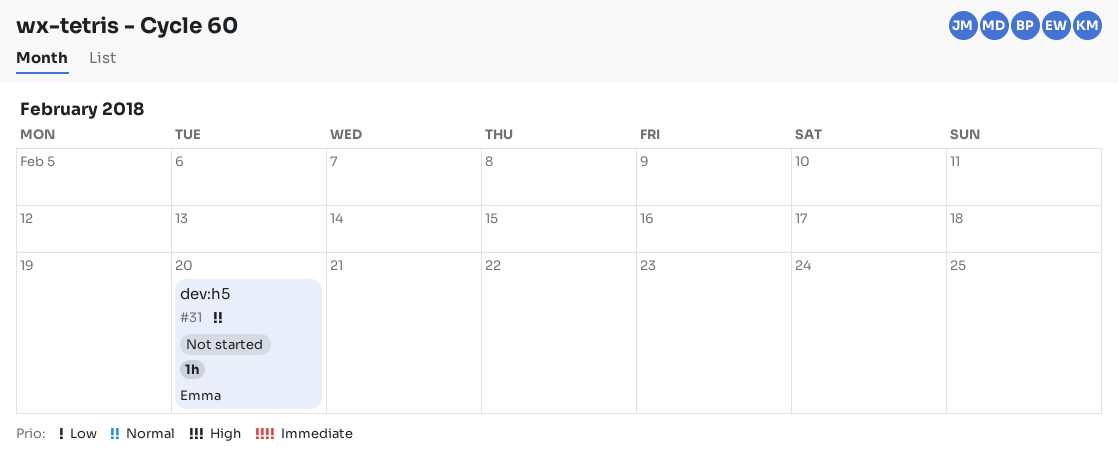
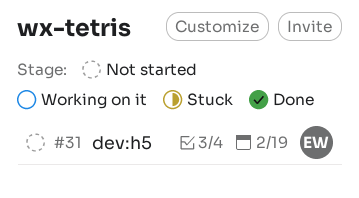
#31, due: Feb 20 -> Feb 19

